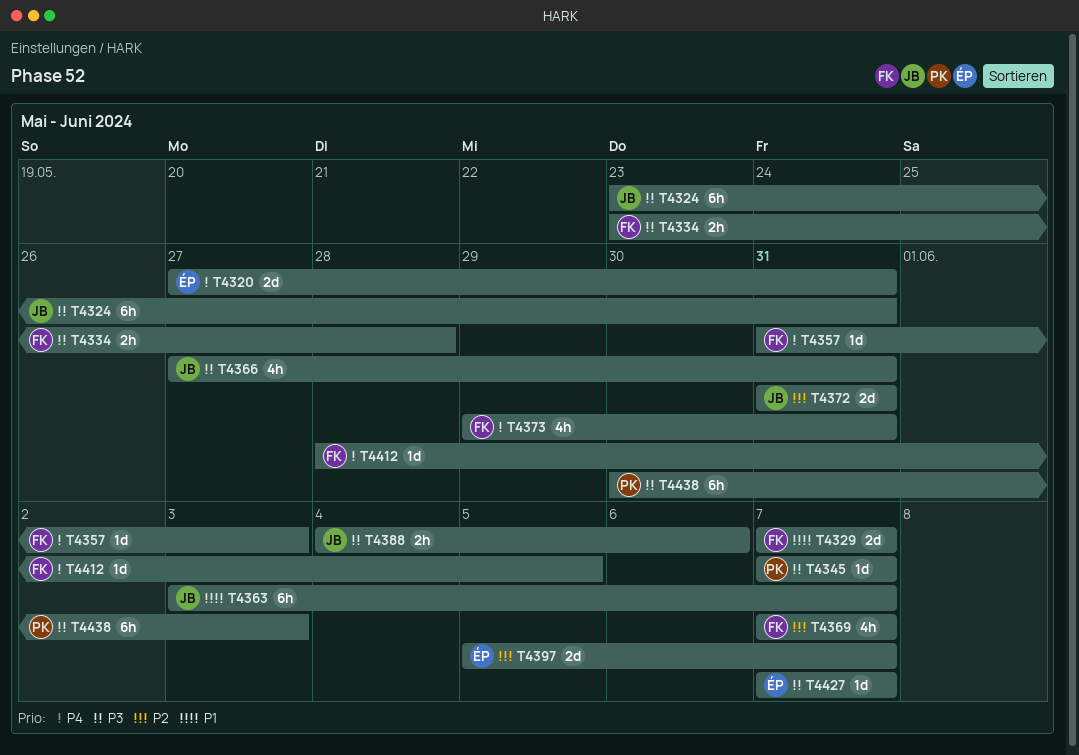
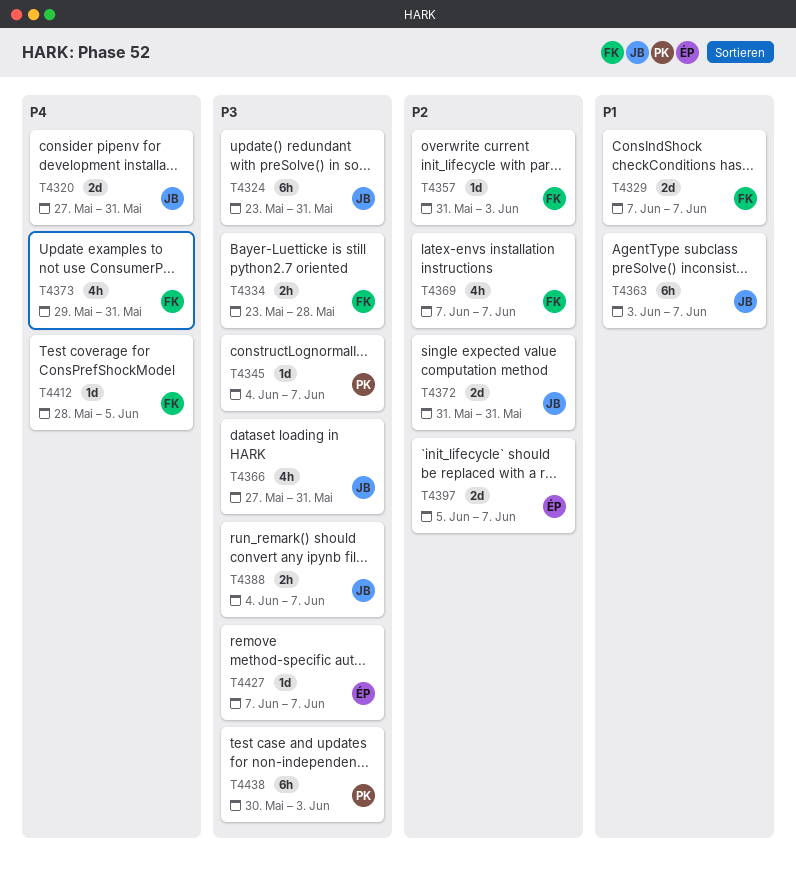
T4320, owner: ÉP -> JB
T4345, start: Jun 7 -> Jun 4
T4357, priority: P4 -> P2
T4388, due: Jun 6 -> Jun 7

